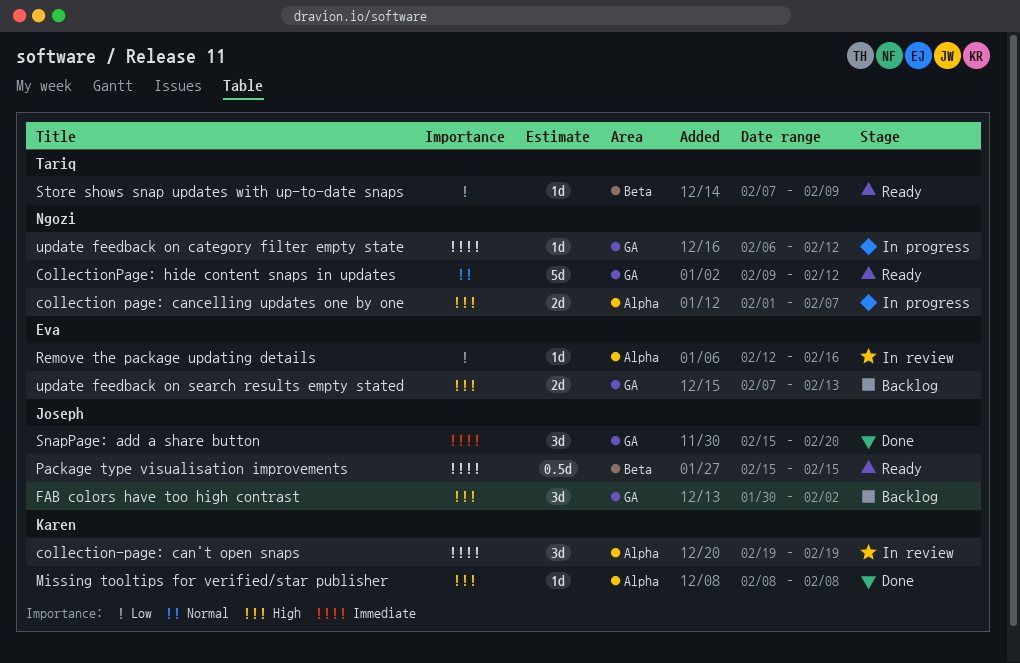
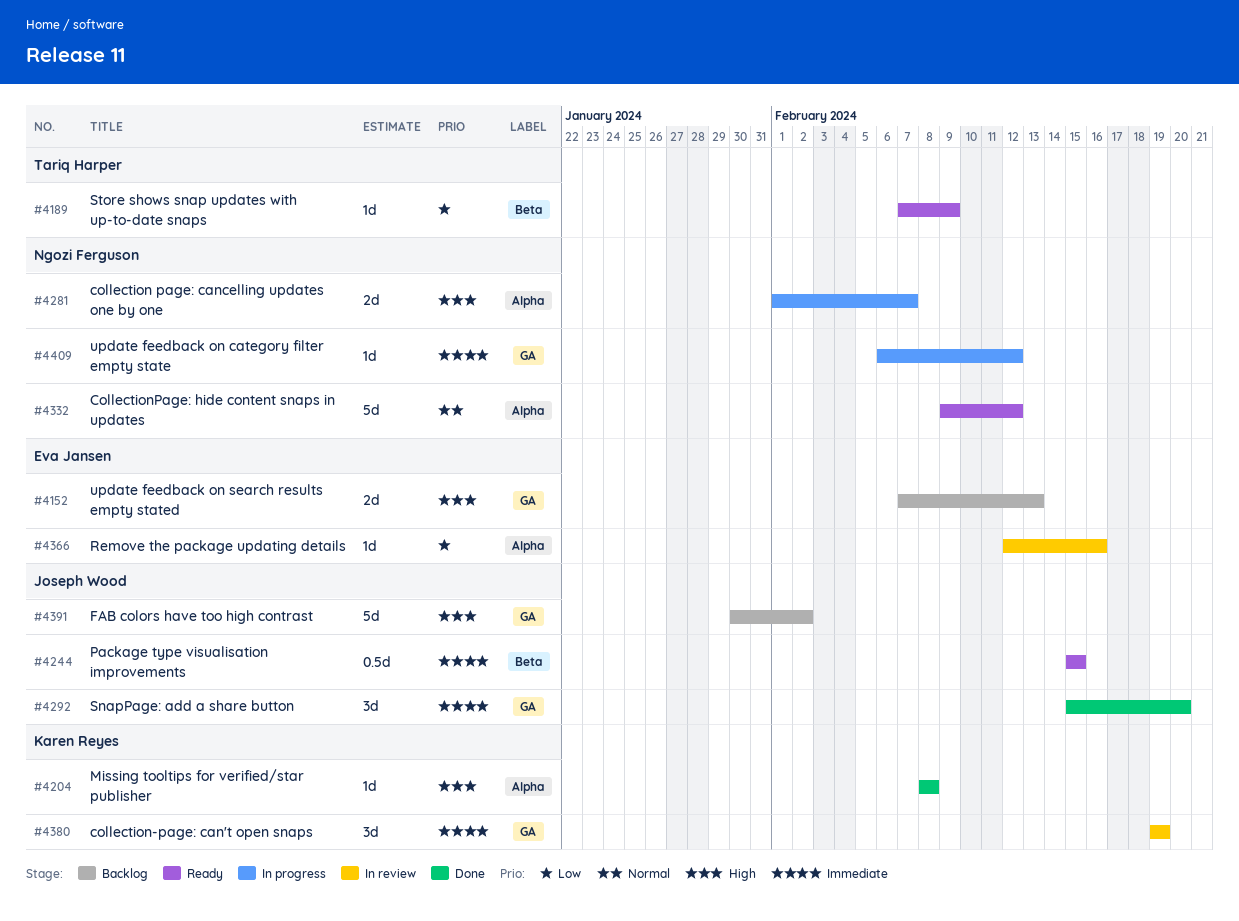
collection-page: can't open snaps, label: Alpha -> GA
CollectionPage: hide content snaps in updates, label: GA -> Alpha
FAB colors have too high contrast, estimate: 3d -> 5d

